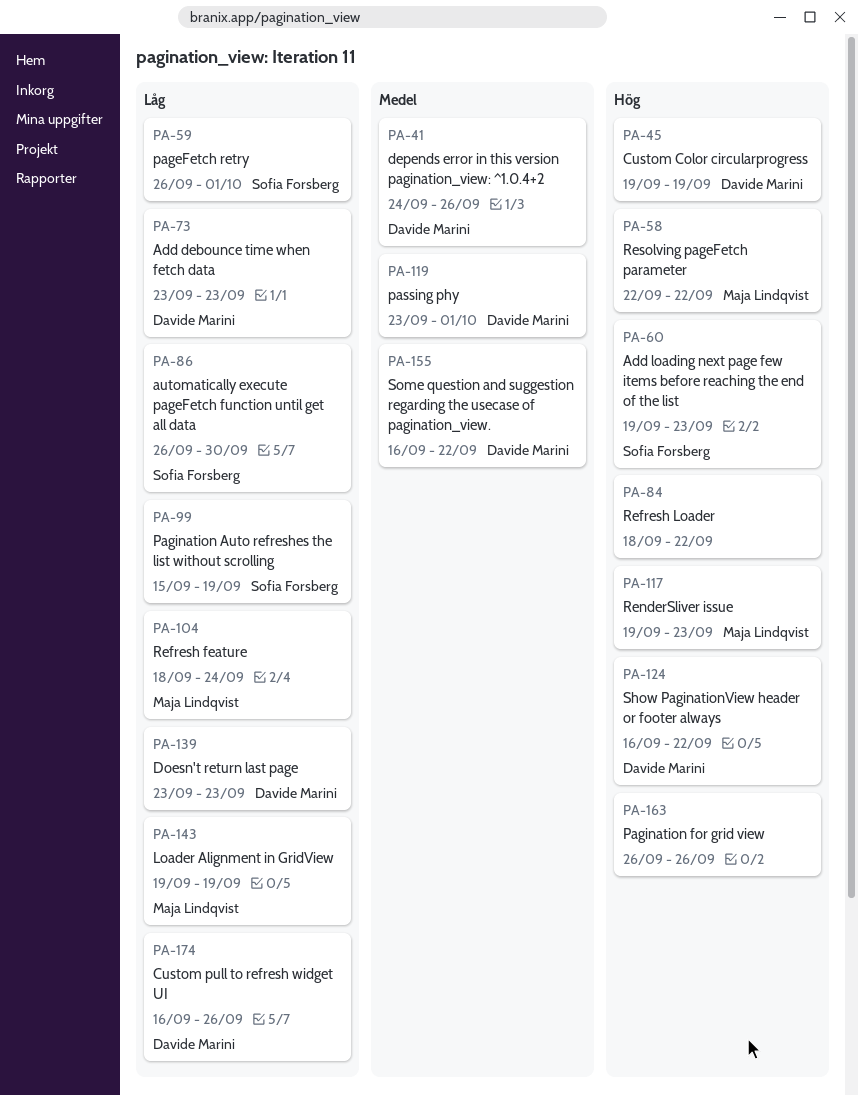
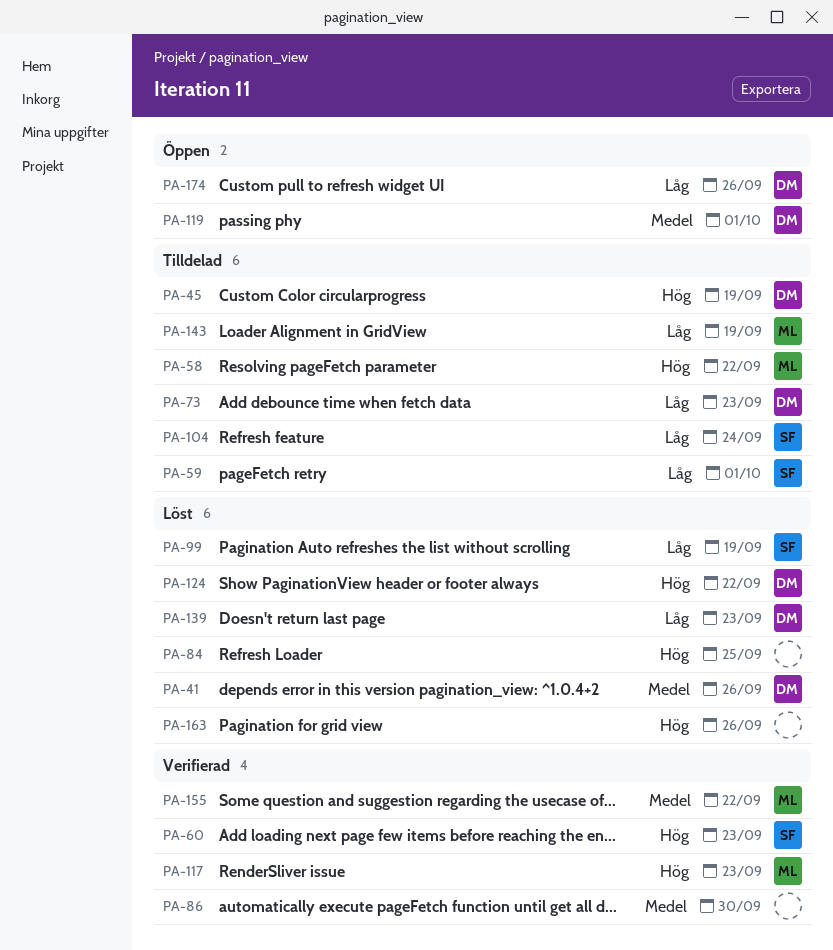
PA-84, due: Sep 22 -> Sep 25
PA-86, owner: Sofia Forsberg -> none
PA-86, priority: Låg -> Medel
PA-104, owner: Maja Lindqvist -> Sofia Forsberg
PA-155, owner: Davide Marini -> Maja Lindqvist

